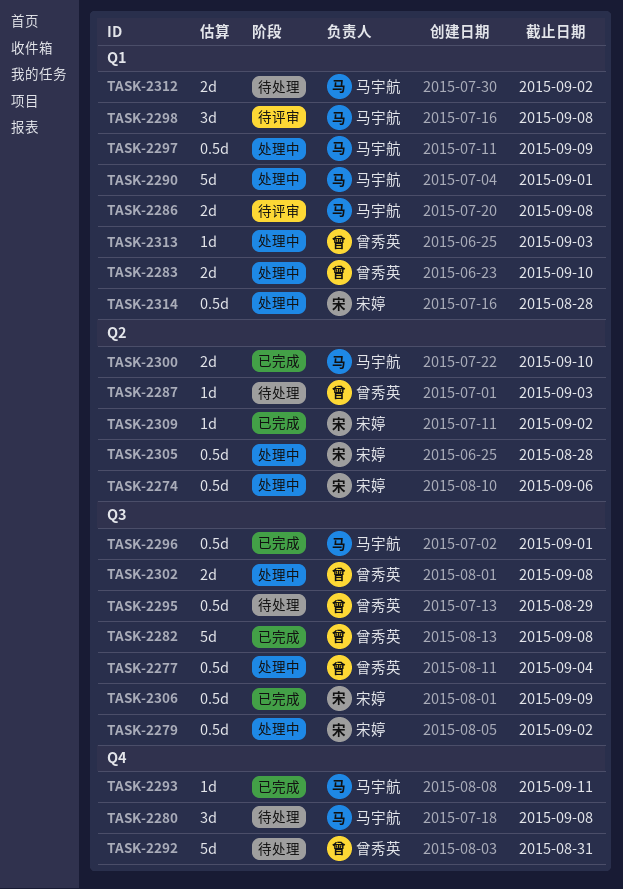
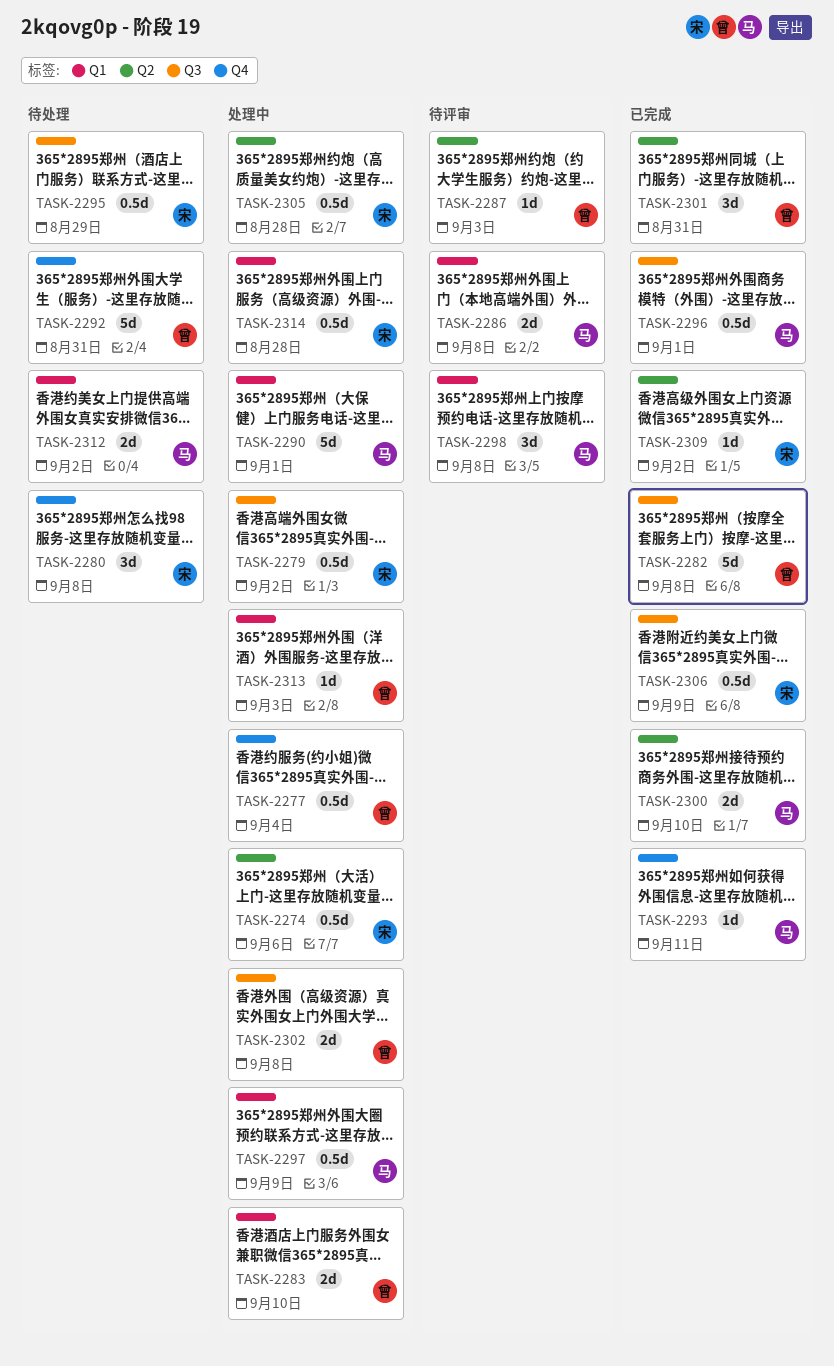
TASK-2277, label: Q3 -> Q4
TASK-2280, owner: 马宇航 -> 宋婷
TASK-2287, status: 待处理 -> 待评审
TASK-2295, owner: 曾秀英 -> 宋婷
TASK-2301: none -> present

